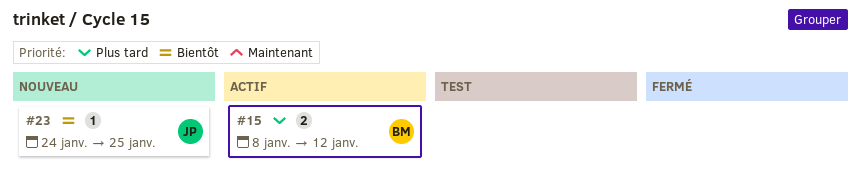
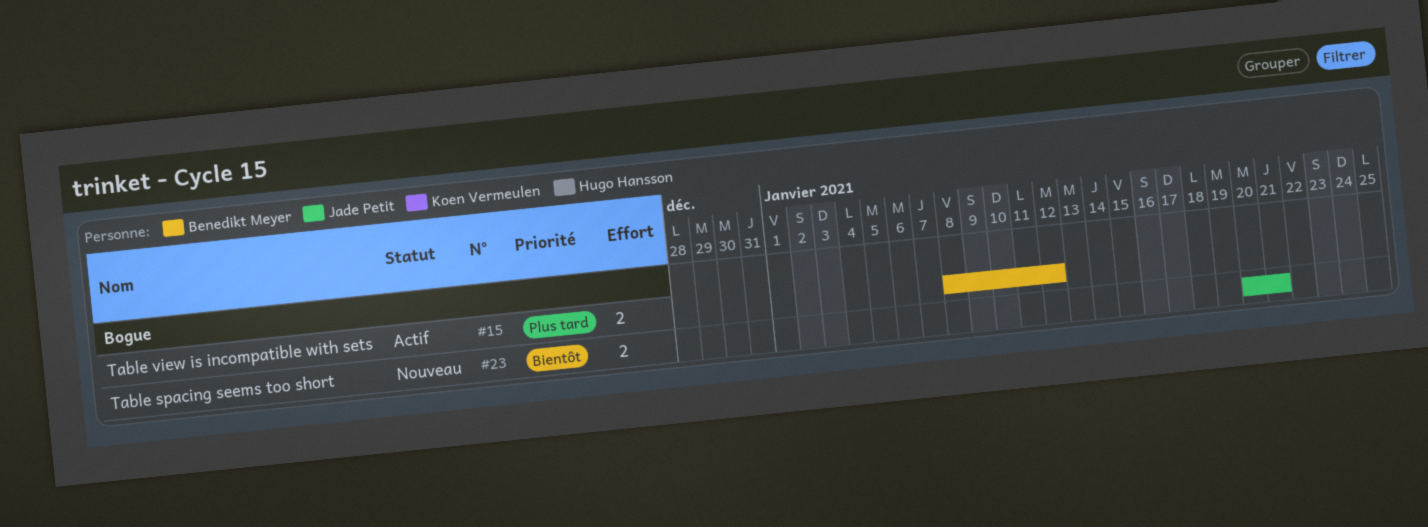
#23, estimate: 1 -> 2
#23, start: Jan 24 -> Jan 20
#23, due: Jan 25 -> Jan 21

